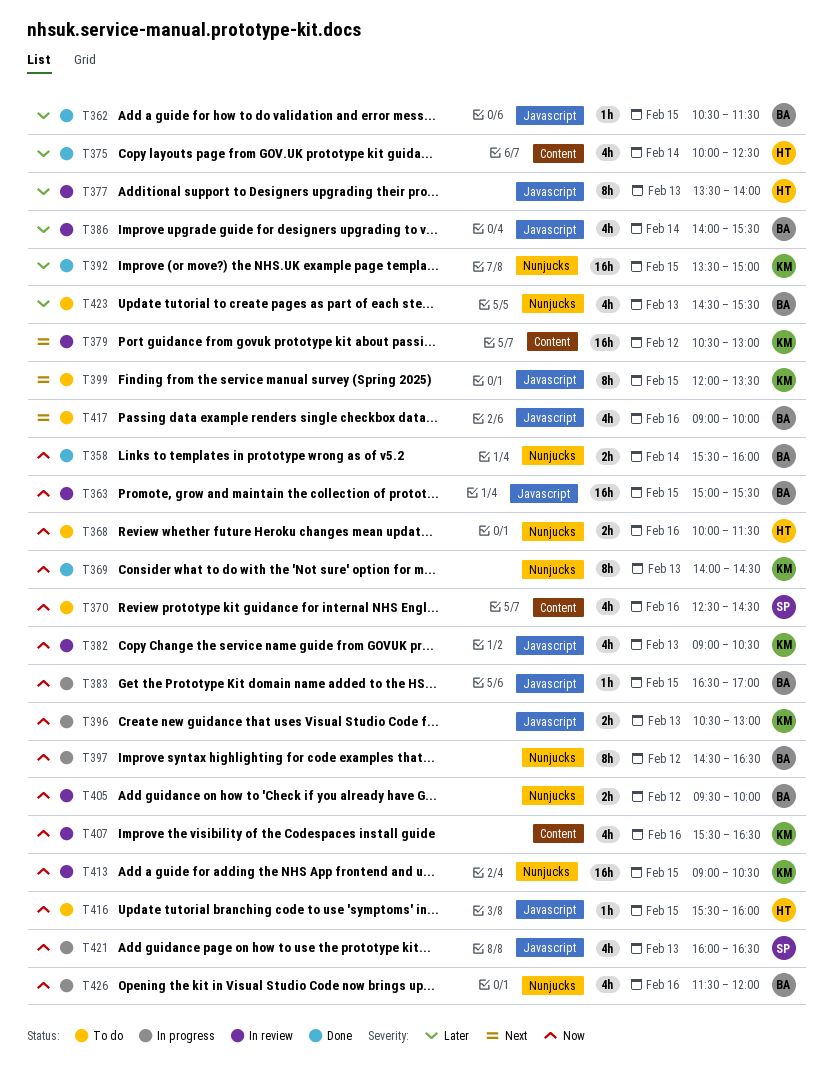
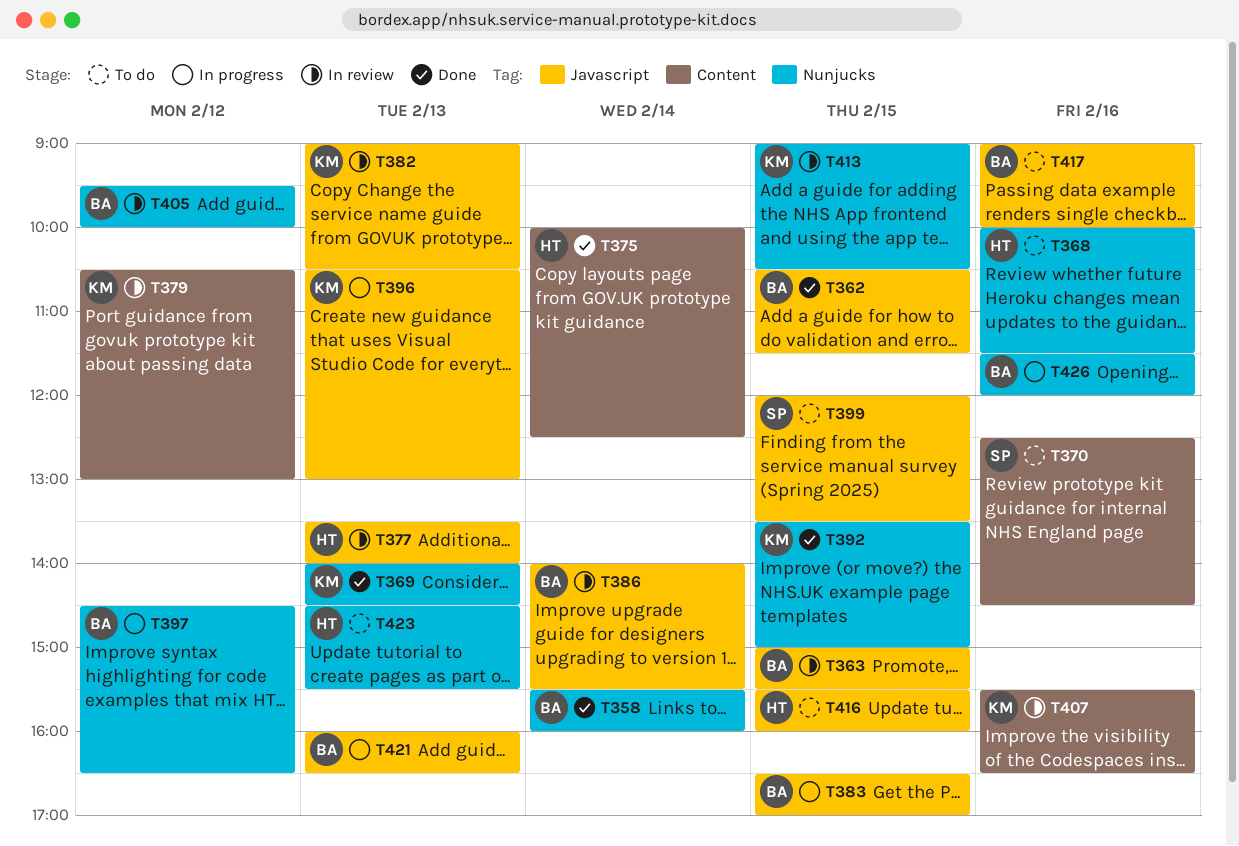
T399, owner: KM -> SP
T421, owner: SP -> BA
T423, owner: BA -> HT

